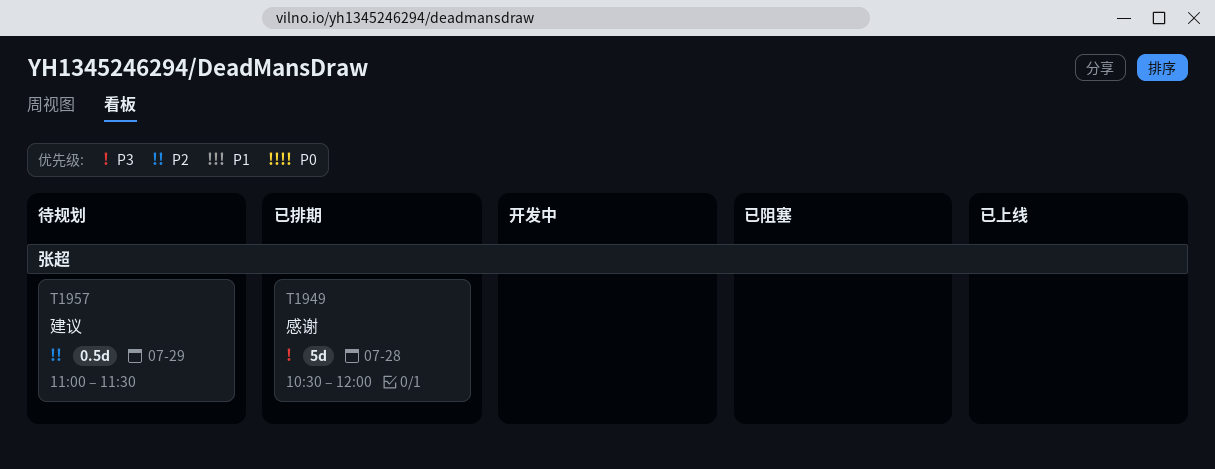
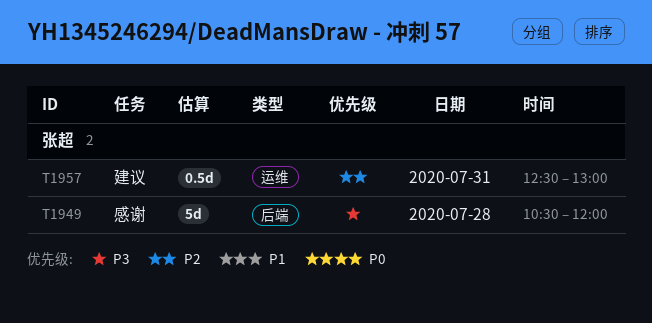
T1957, day: Jul 29 -> Jul 31
T1957, begins: 11:00 -> 12:30
T1957, ends: 11:30 -> 13:00

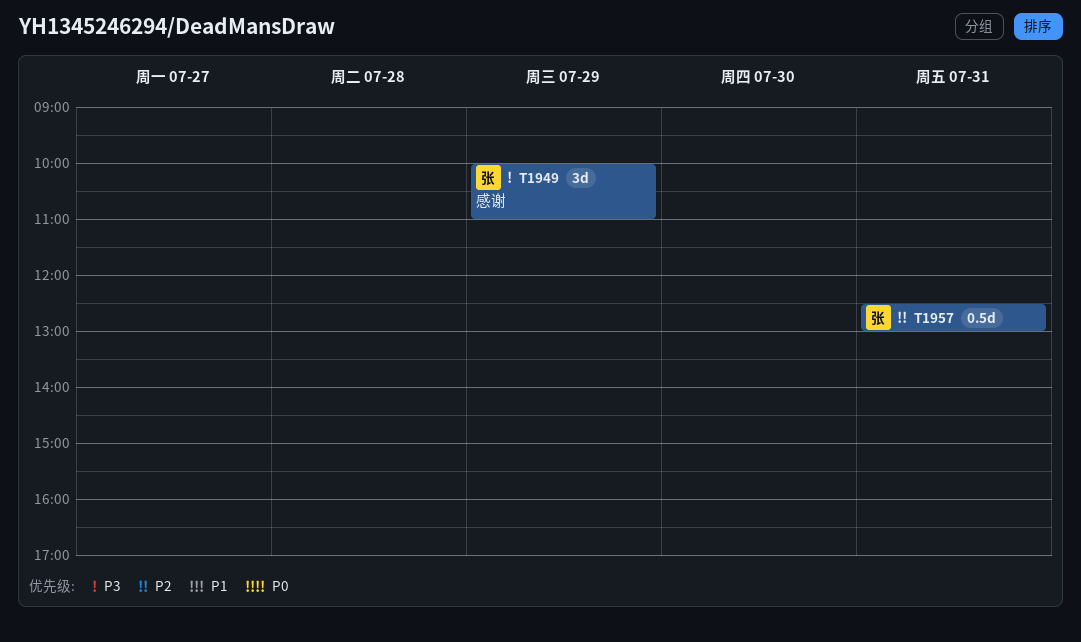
T1949, estimate: 5d -> 3d
T1949, day: Jul 28 -> Jul 29
T1949, begins: 10:30 -> 10:00
T1949, ends: 12:00 -> 11:00

